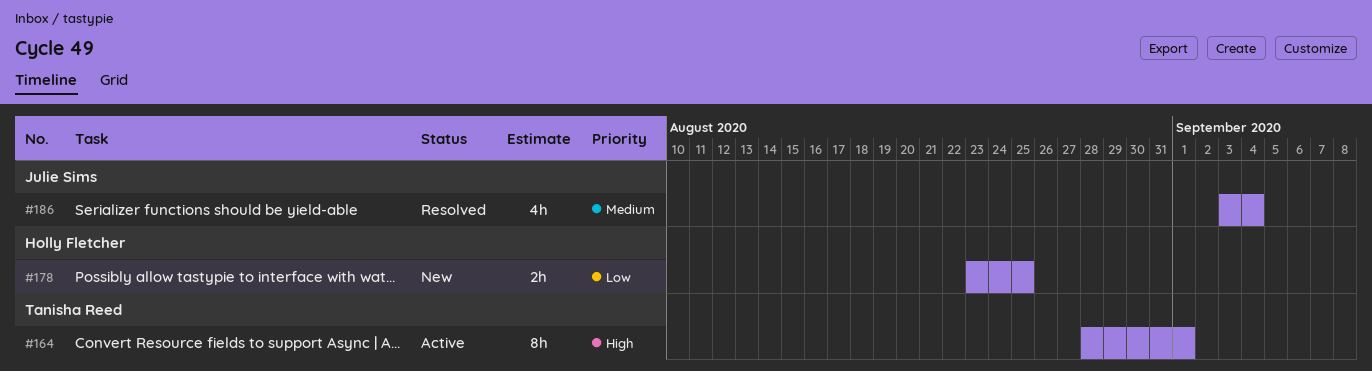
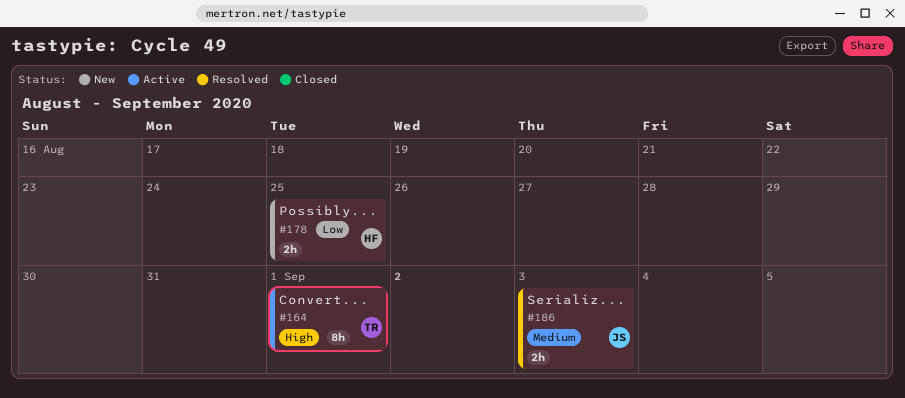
#186, estimate: 4h -> 2h
#186, due: Sep 4 -> Sep 3

